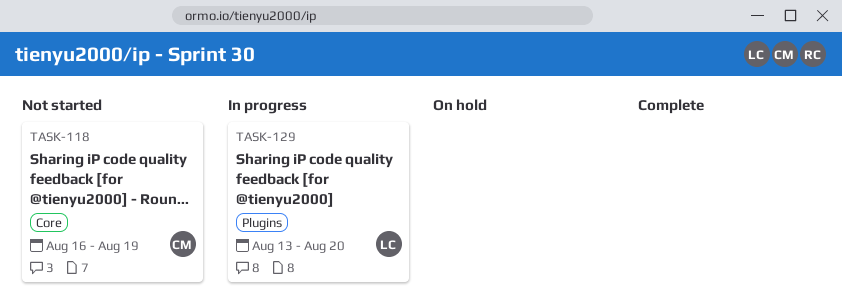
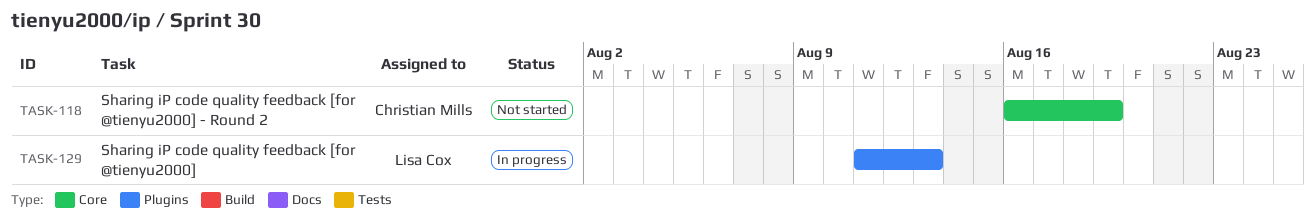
TASK-129, start: Aug 13 -> Aug 11
TASK-129, due: Aug 20 -> Aug 13

